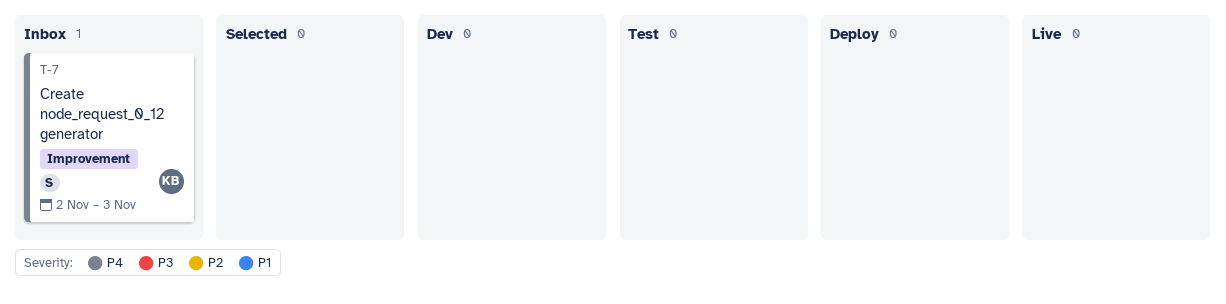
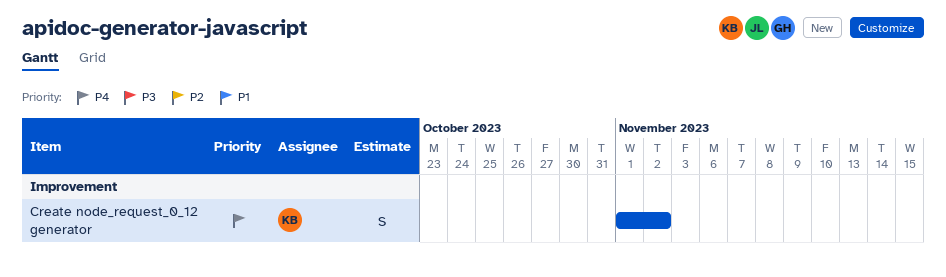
Create node_request_0_12 generator, start: Nov 2 -> Nov 1
Create node_request_0_12 generator, due: Nov 3 -> Nov 2

